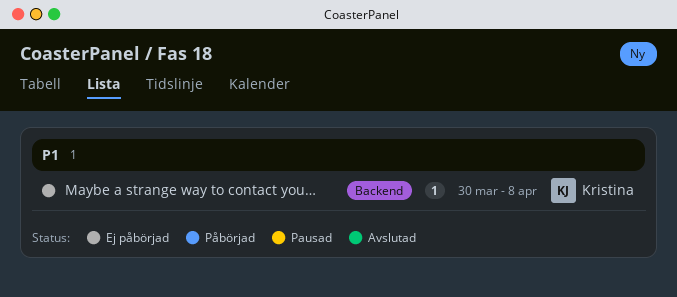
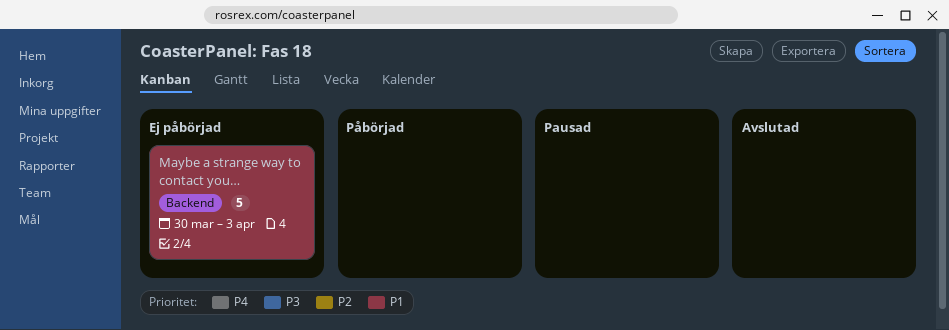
Maybe a strange way to contact you…, estimate: 1 -> 5
Maybe a strange way to contact you…, due: Apr 8 -> Apr 3

